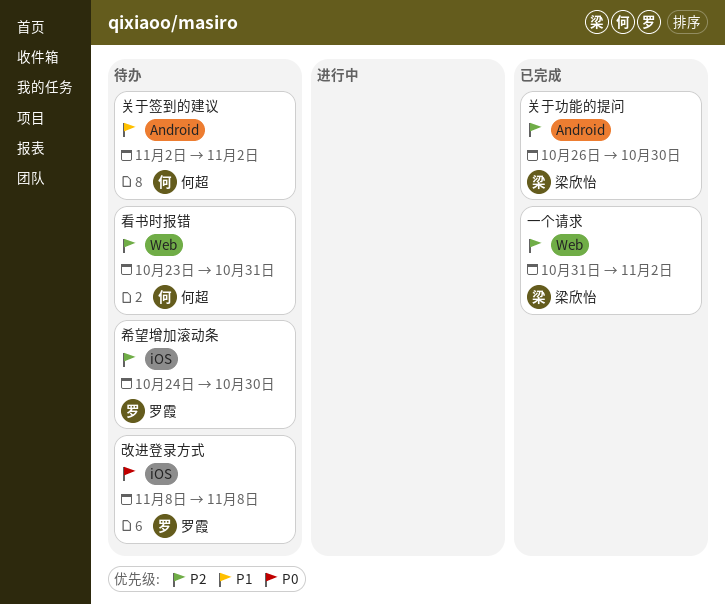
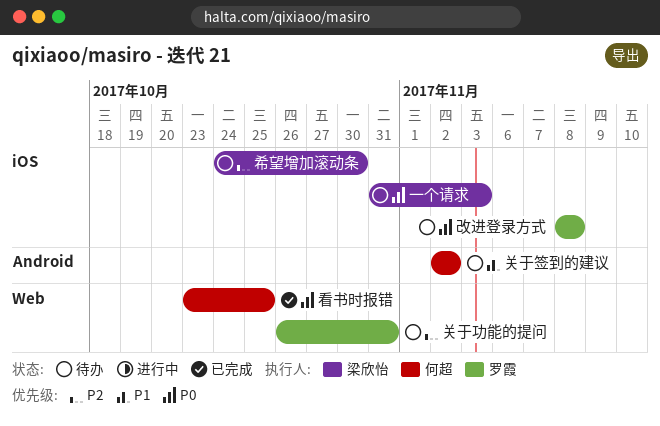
一个请求, status: 已完成 -> 待办
一个请求, priority: P2 -> P0
一个请求, label: Web -> iOS
一个请求, due: Nov 2 -> Nov 3
关于功能的提问, status: 已完成 -> 待办
关于功能的提问, owner: 梁欣怡 -> 罗霞
关于功能的提问, label: Android -> Web
关于功能的提问, due: Oct 30 -> Oct 31
希望增加滚动条, owner: 罗霞 -> 梁欣怡
看书时报错, status: 待办 -> 已完成
看书时报错, priority: P2 -> P0
看书时报错, due: Oct 31 -> Oct 25

